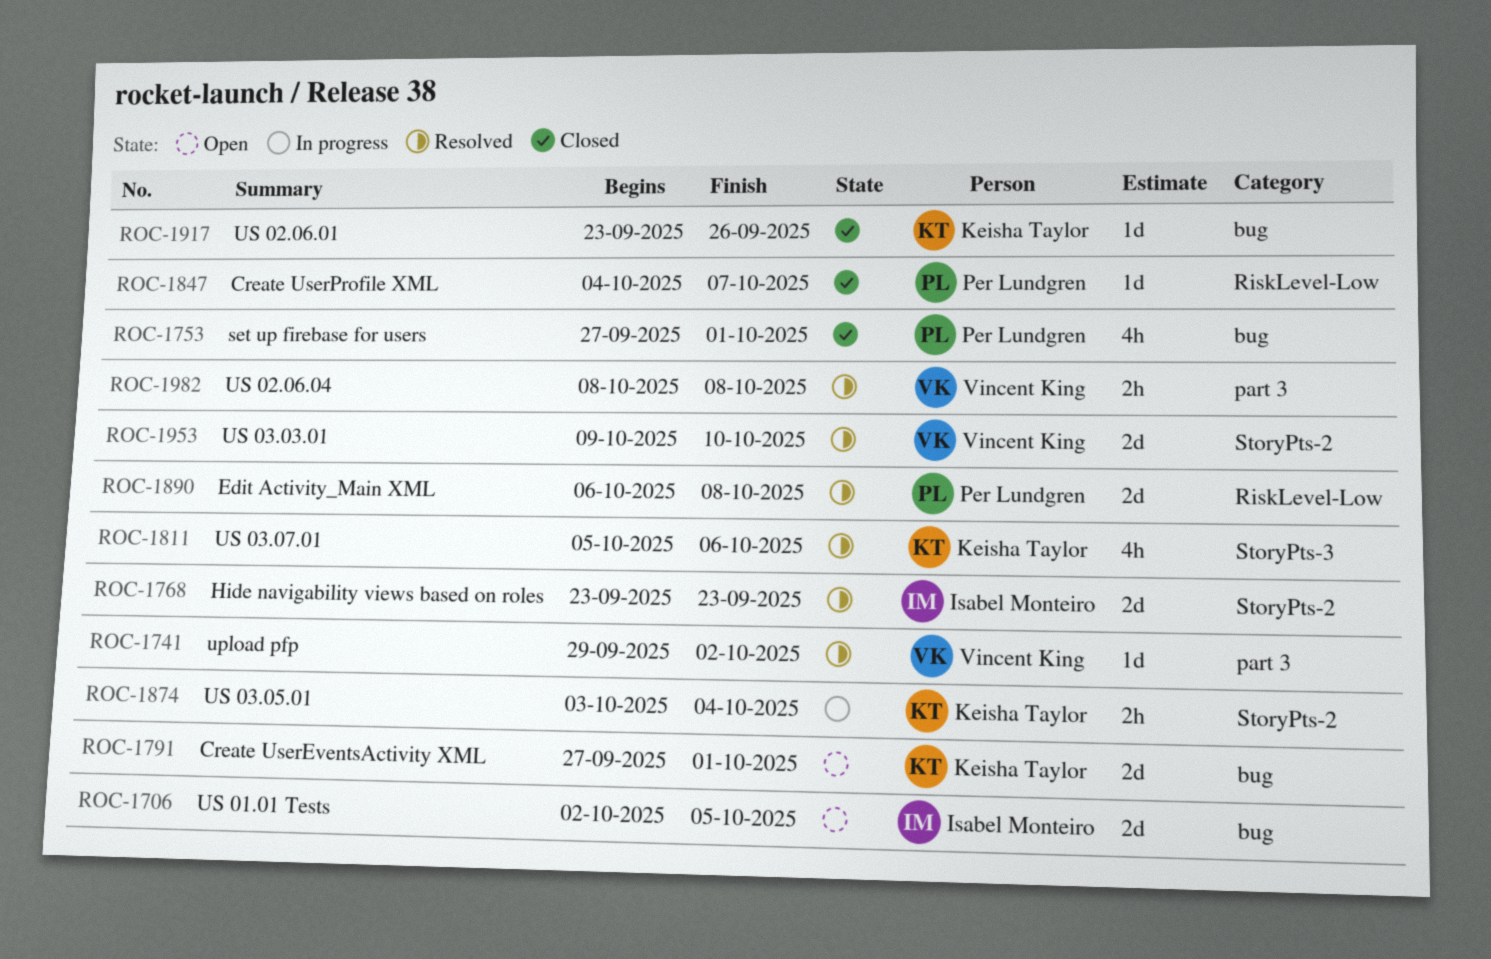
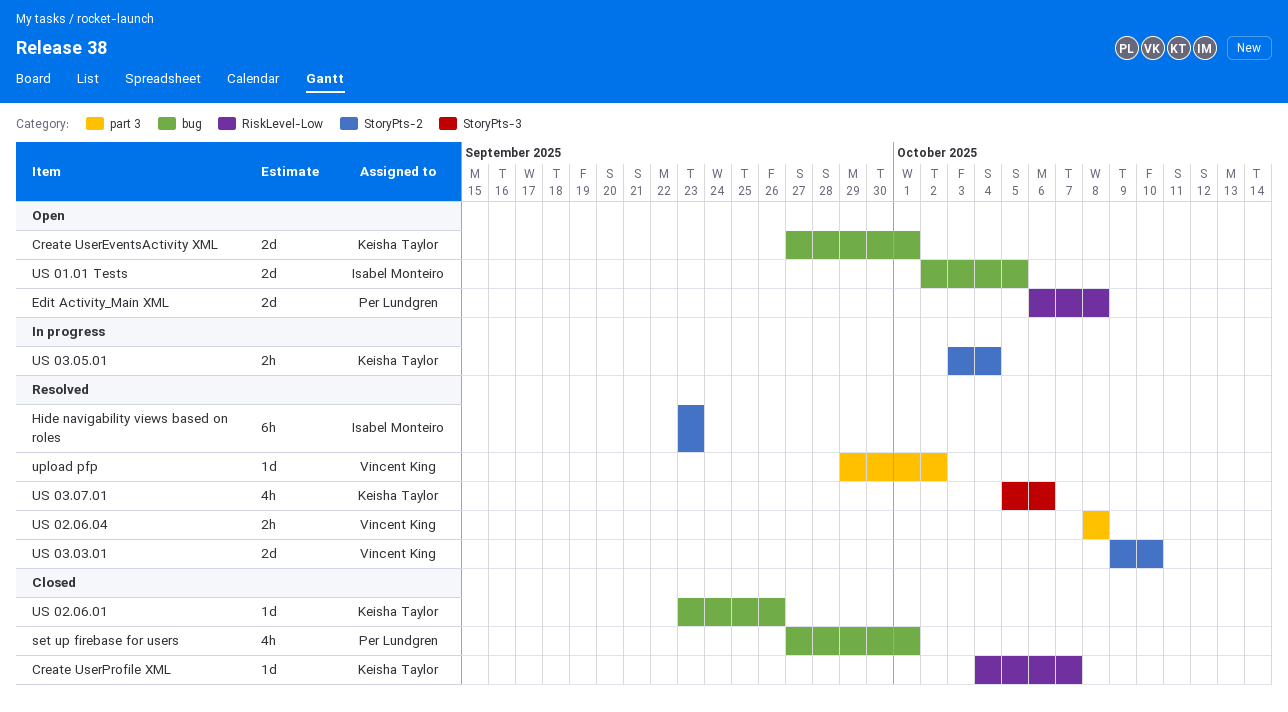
Create UserProfile XML, owner: Per Lundgren -> Keisha Taylor
Edit Activity_Main XML, status: Resolved -> Open
Hide navigability views based on roles, estimate: 2d -> 6h

